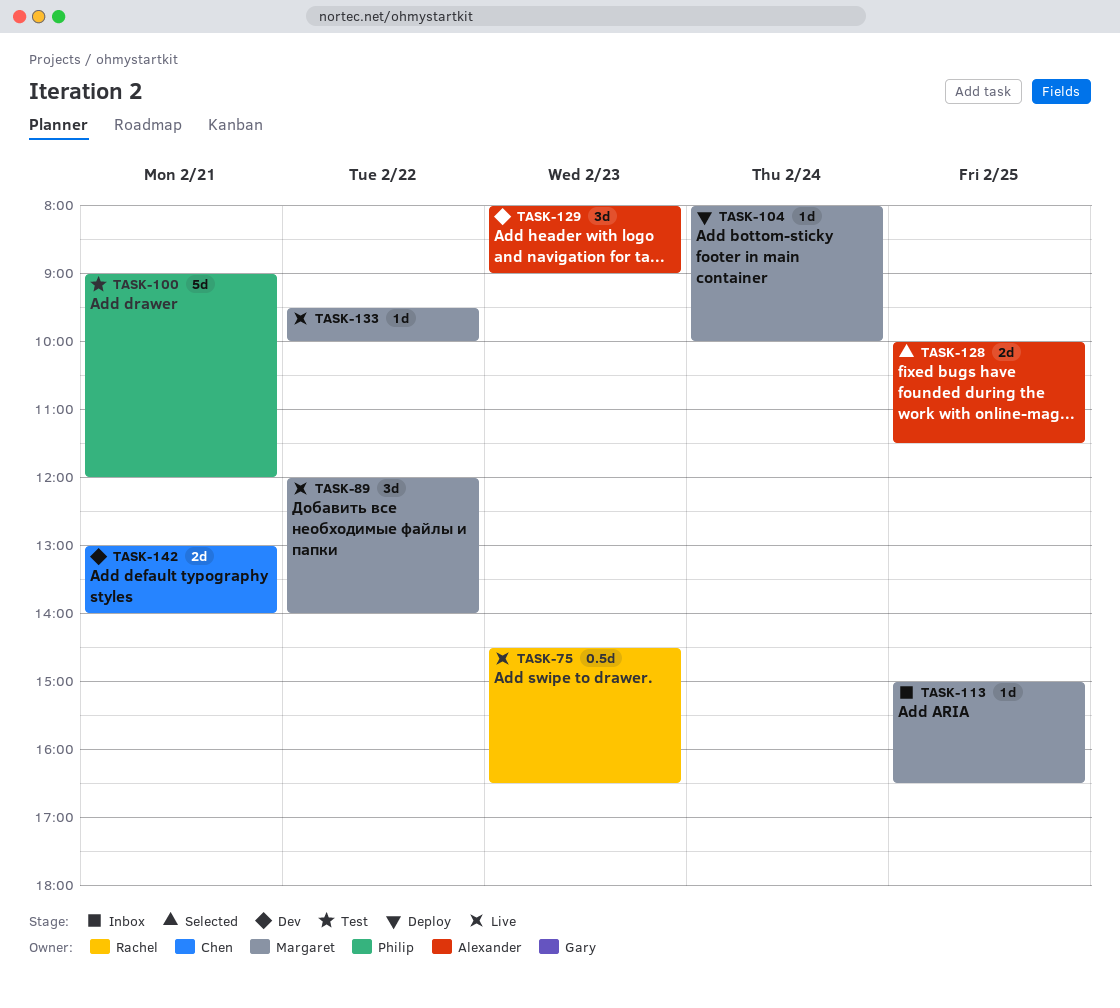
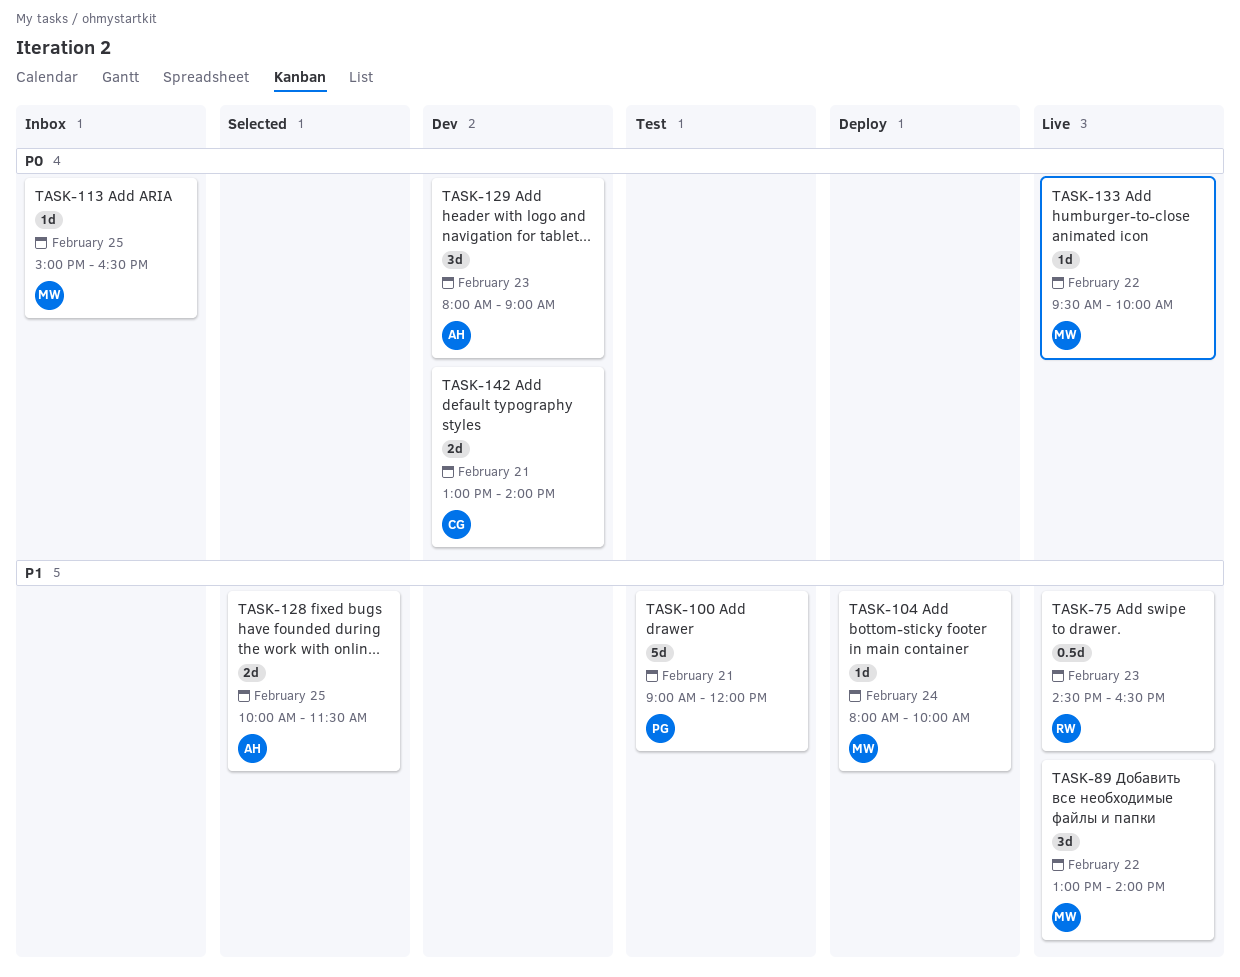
TASK-89, begins: 12:00 -> 13:00

